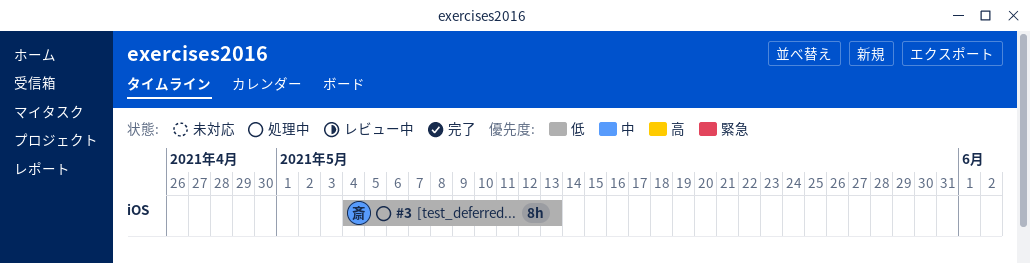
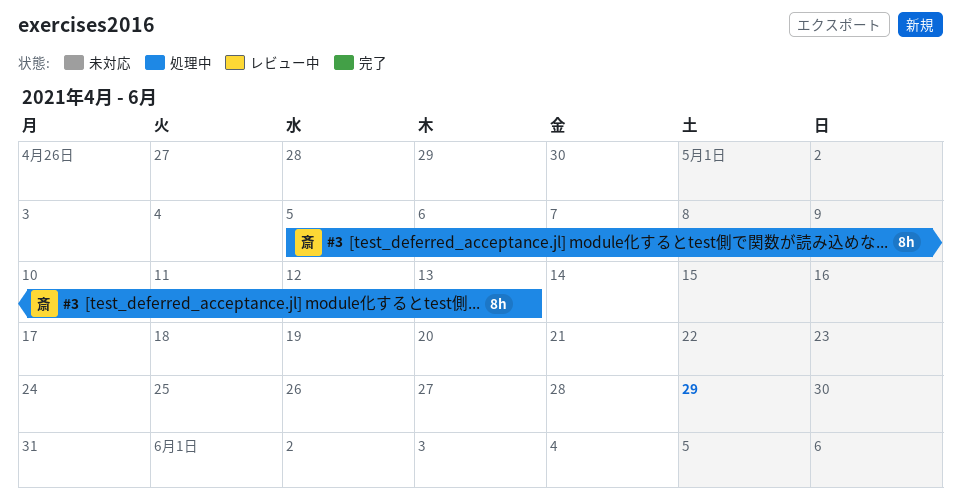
#3, start: May 4 -> May 5

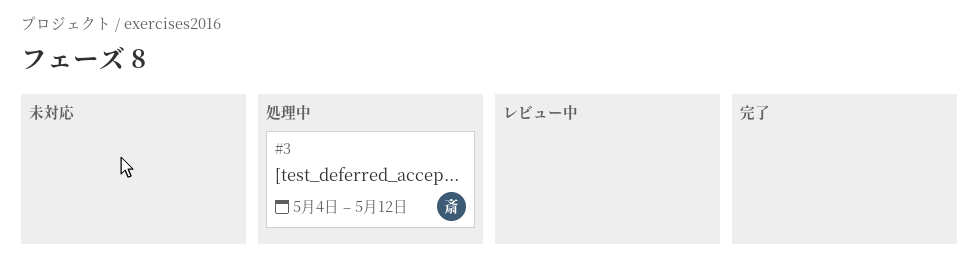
#3, start: May 5 -> May 4
#3, due: May 13 -> May 12

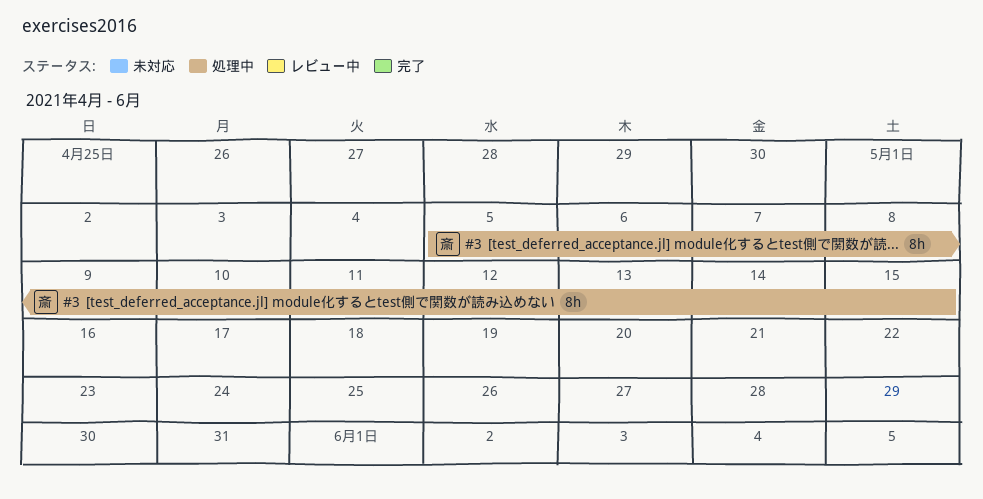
#3, start: May 4 -> May 5
#3, due: May 12 -> May 15

